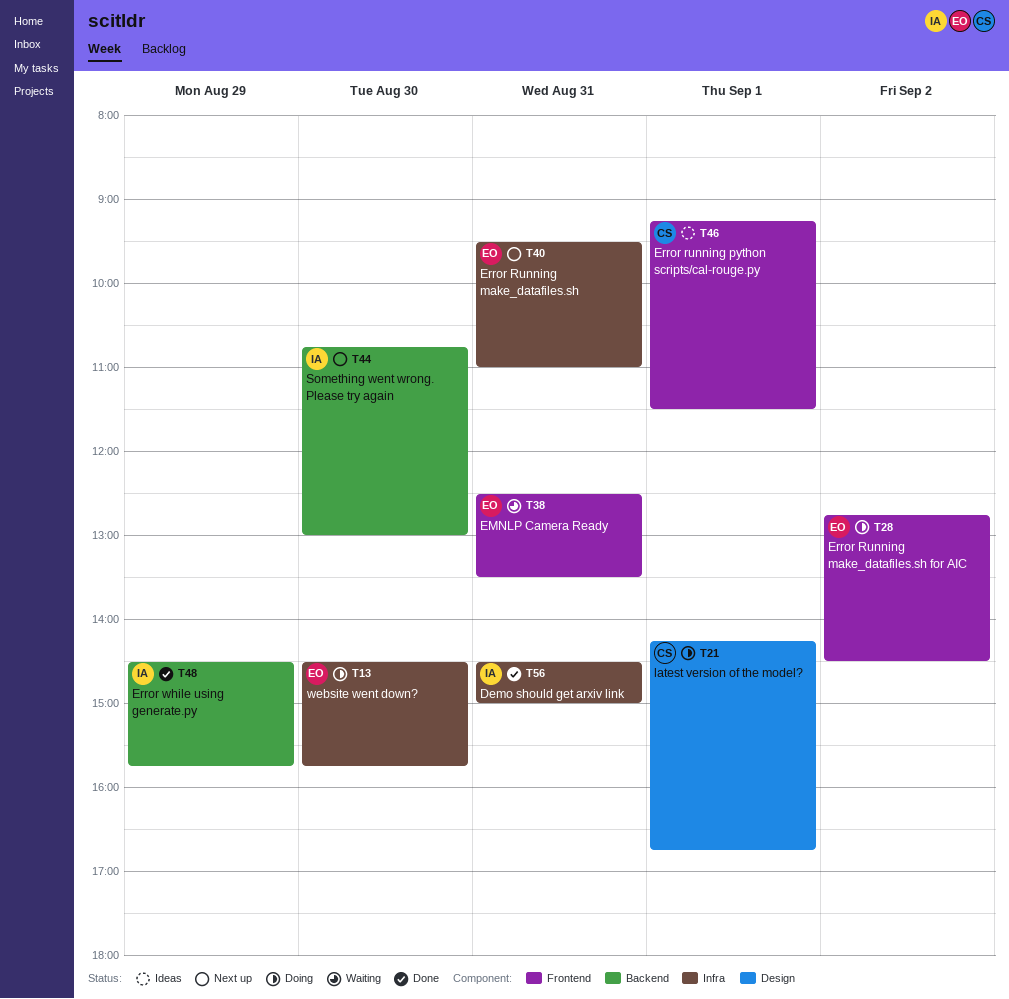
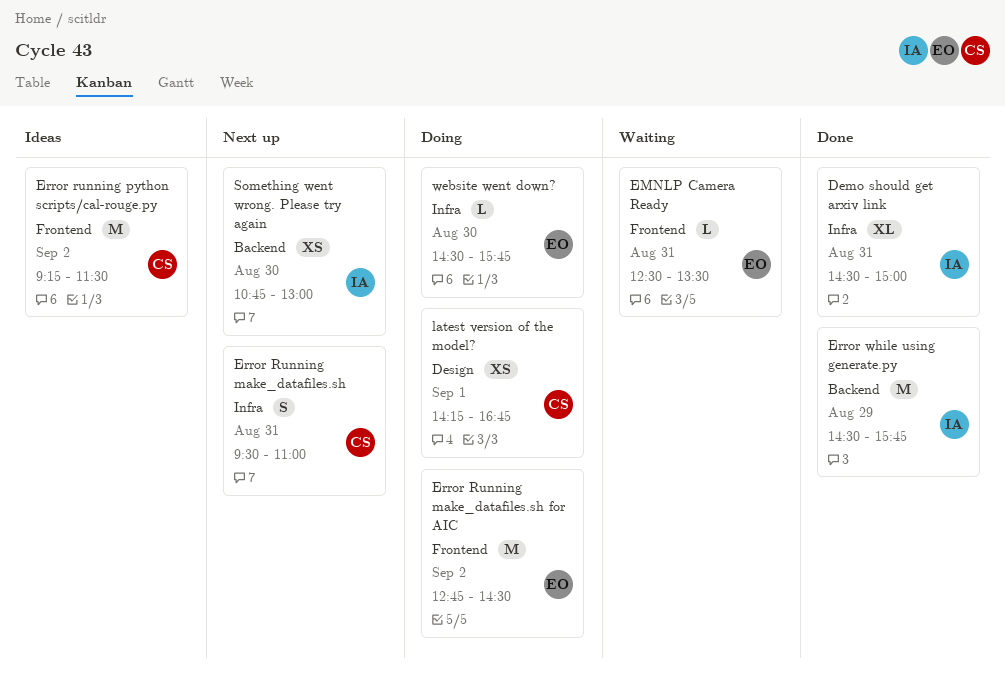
Error Running make_datafiles.sh, owner: EO -> CS
Error running python scripts/cal-rouge.py, day: Sep 1 -> Sep 2

